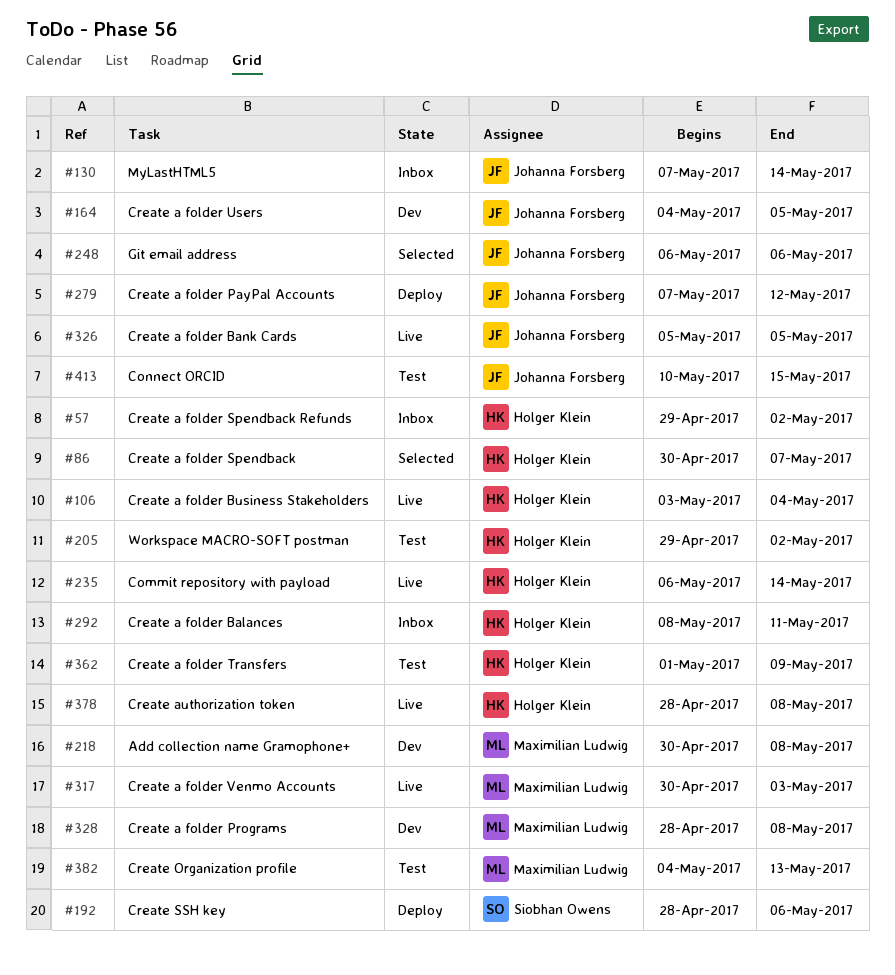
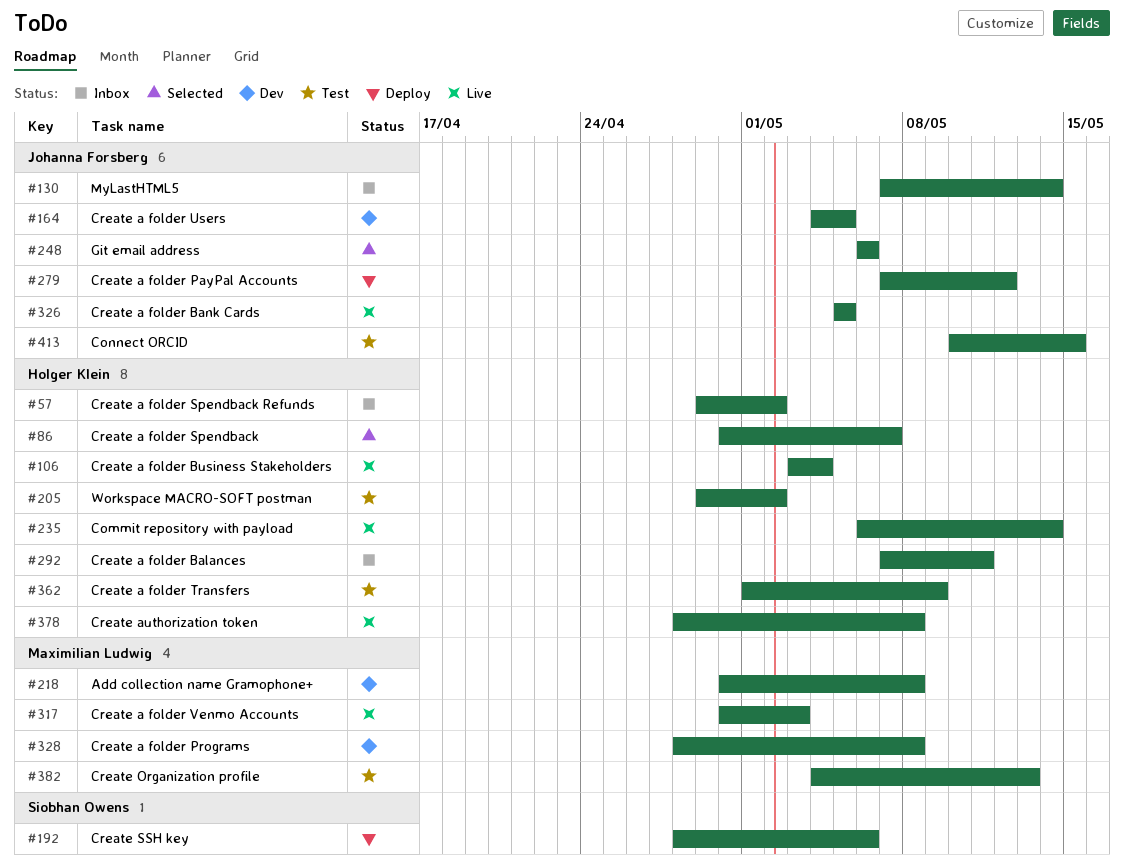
#292, start: May 8 -> May 7

